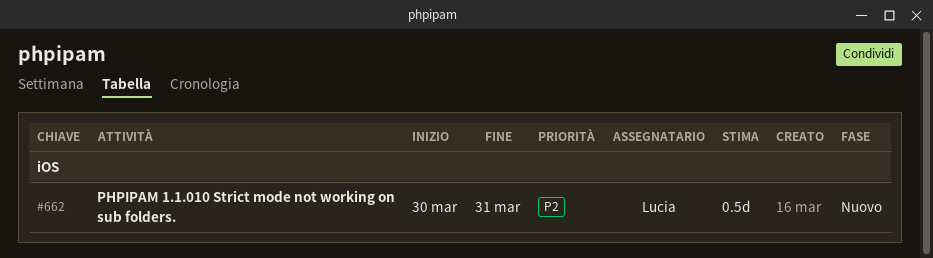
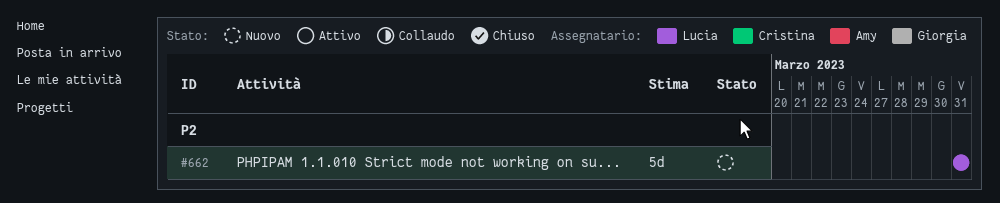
#662, estimate: 0.5d -> 5d
#662, start: Mar 30 -> Mar 31

